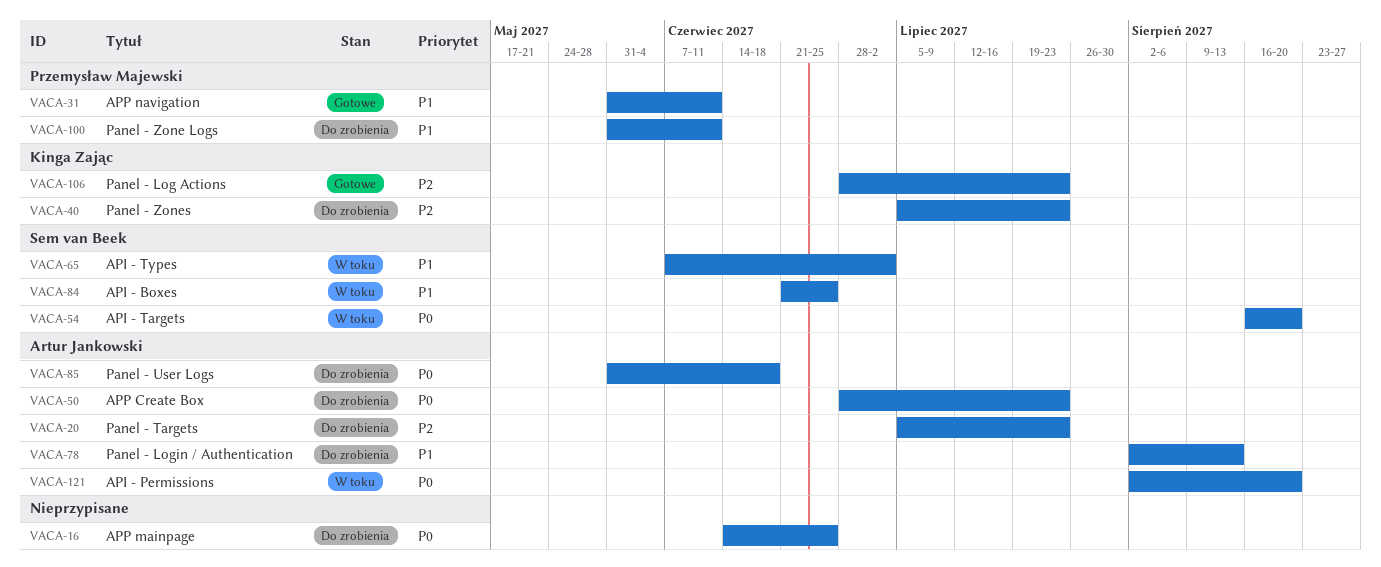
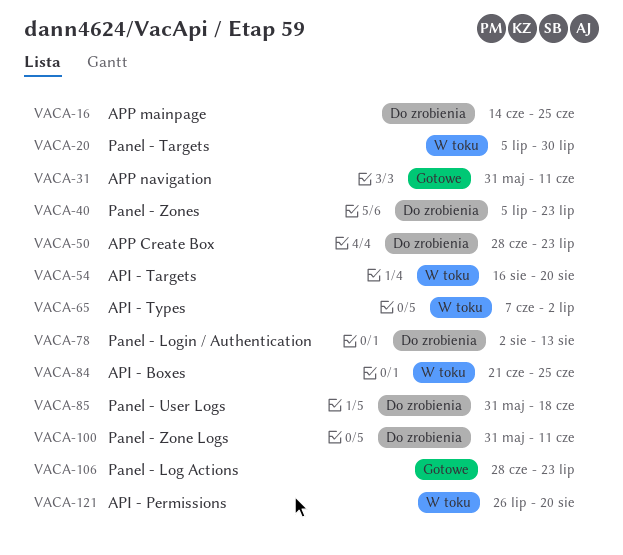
VACA-20, status: Do zrobienia -> W toku
VACA-20, due: Jul 23 -> Jul 30
VACA-121, start: Aug 2 -> Jul 26

